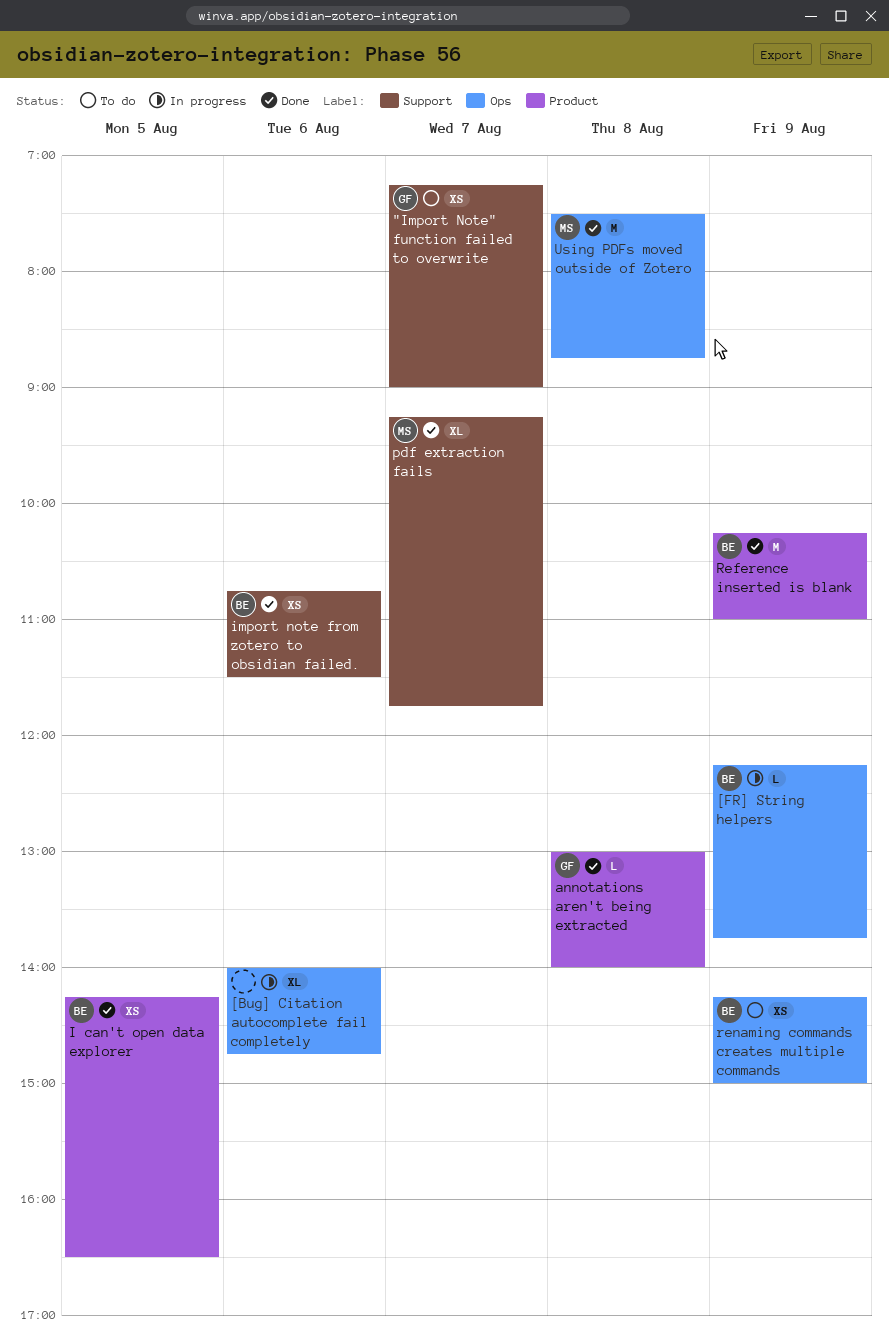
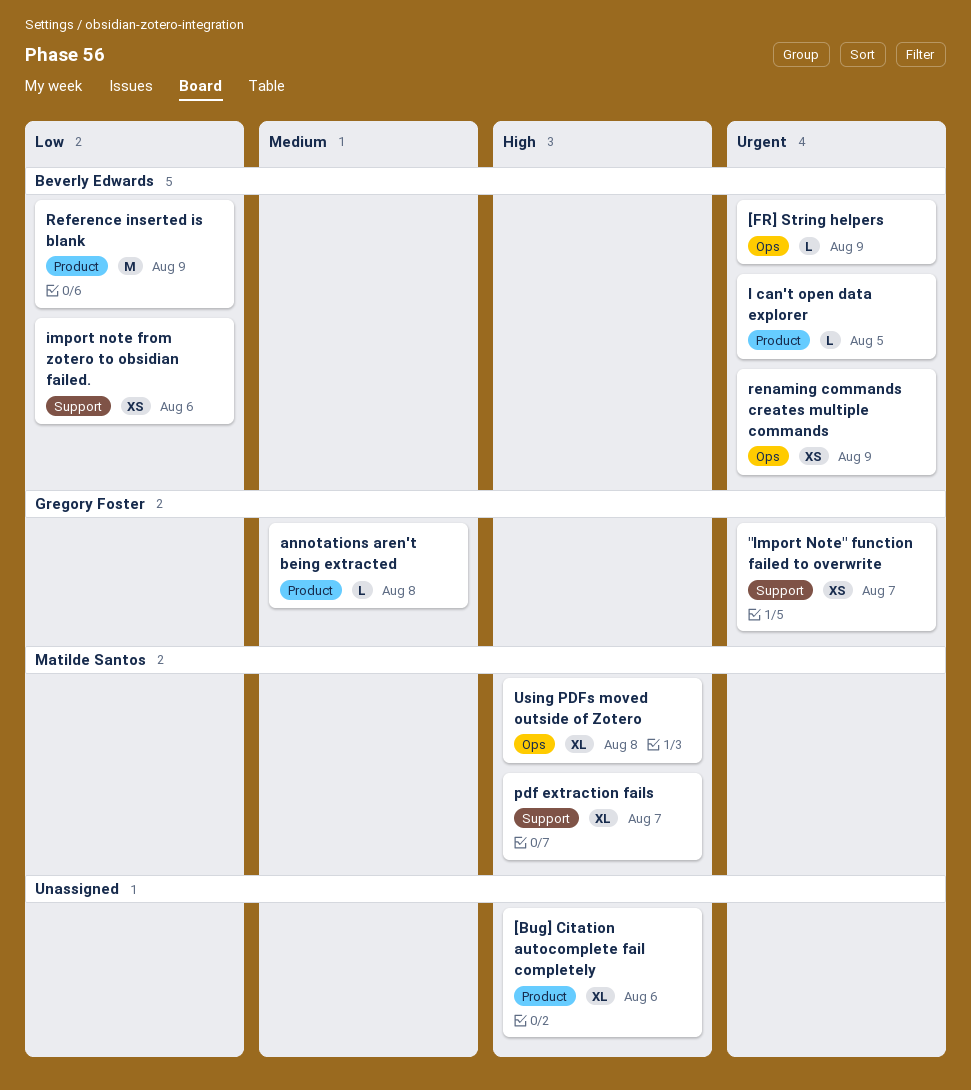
[Bug] Citation autocomplete fail completely, label: Ops -> Product
I can't open data explorer, estimate: XS -> L
Using PDFs moved outside of Zotero, estimate: M -> XL

